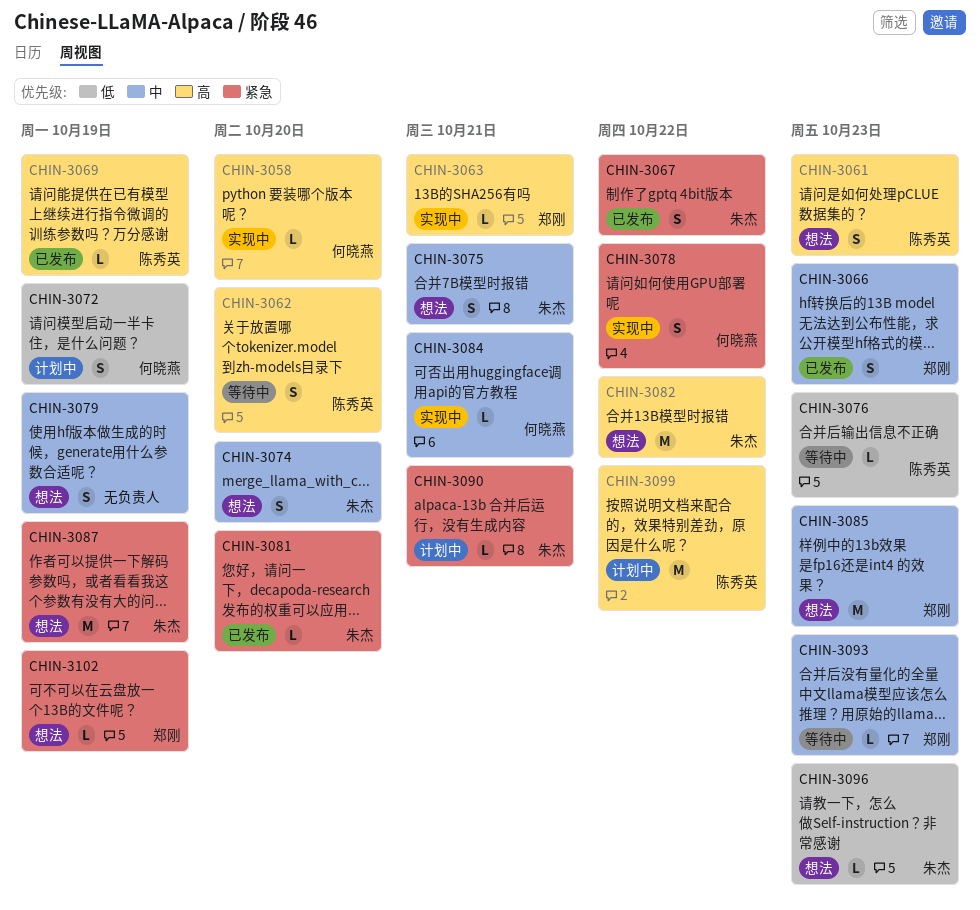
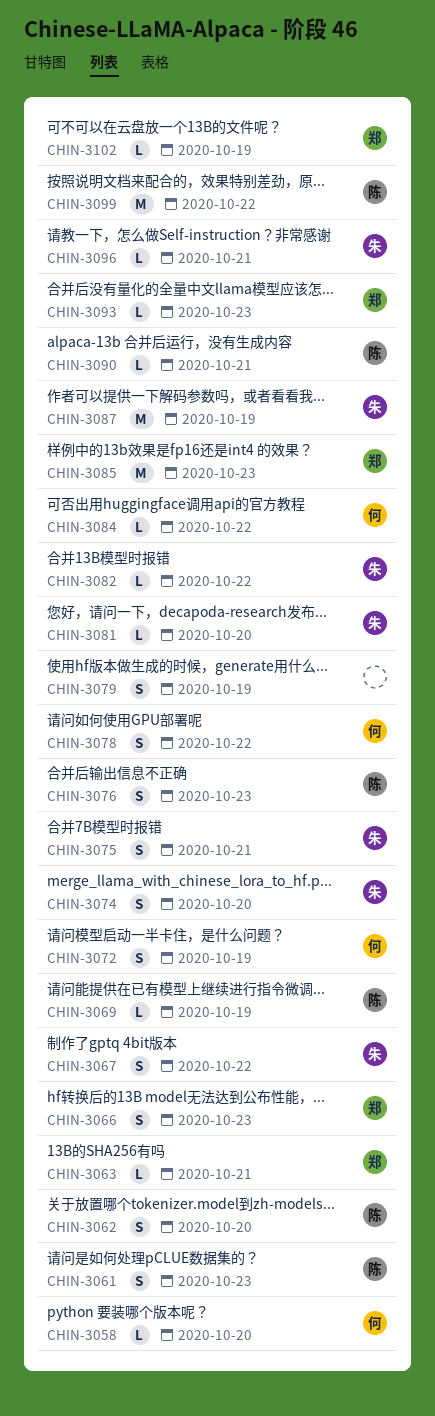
CHIN-3076, estimate: L -> S
CHIN-3082, estimate: M -> L
CHIN-3084, due: Oct 21 -> Oct 22
CHIN-3090, owner: 朱杰 -> 陈秀英
CHIN-3096, due: Oct 23 -> Oct 21

